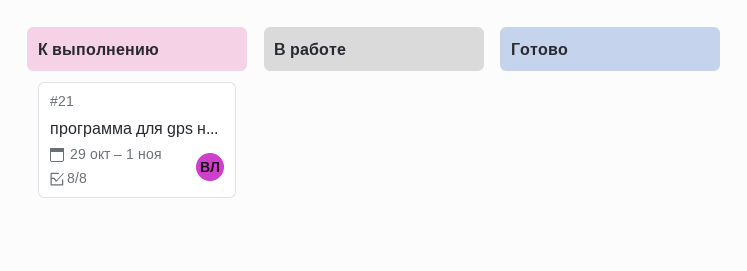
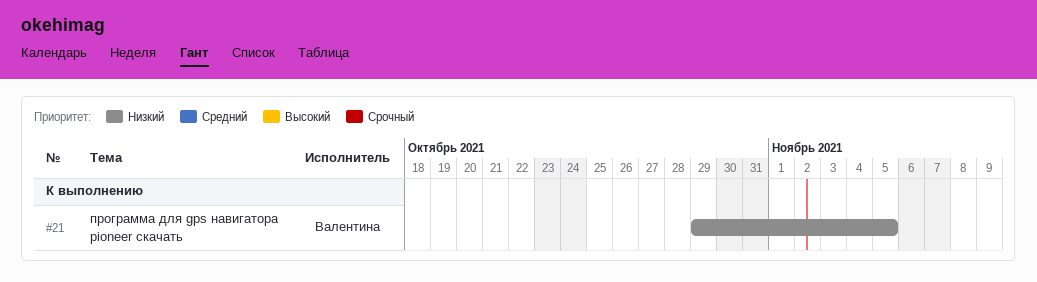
#21, due: Nov 1 -> Nov 5

